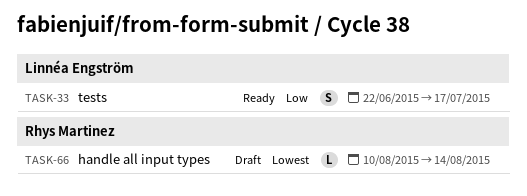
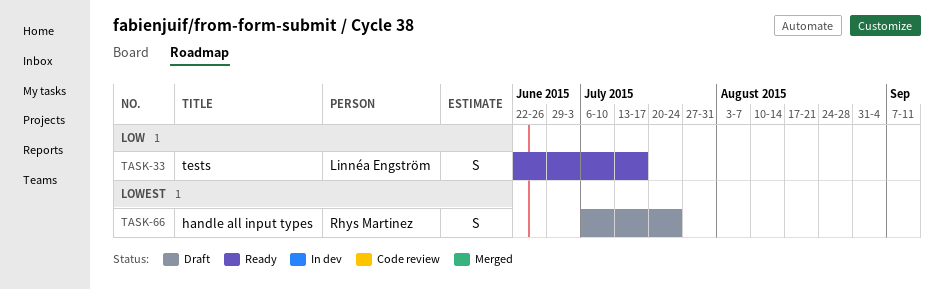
TASK-66, estimate: L -> S
TASK-66, start: Aug 10 -> Jul 6
TASK-66, due: Aug 14 -> Jul 24

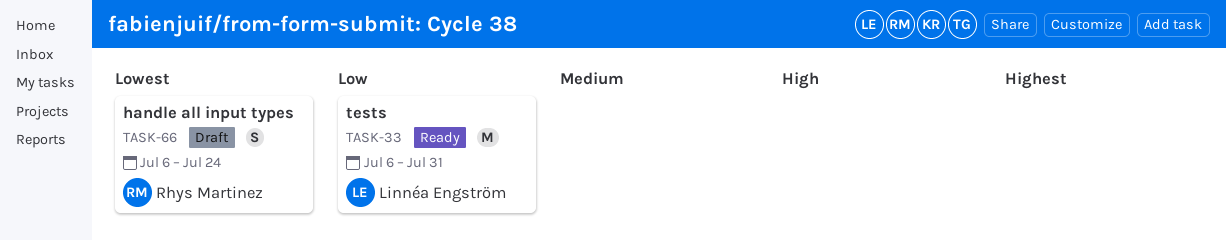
TASK-33, estimate: S -> M
TASK-33, start: Jun 22 -> Jul 6
TASK-33, due: Jul 17 -> Jul 31

